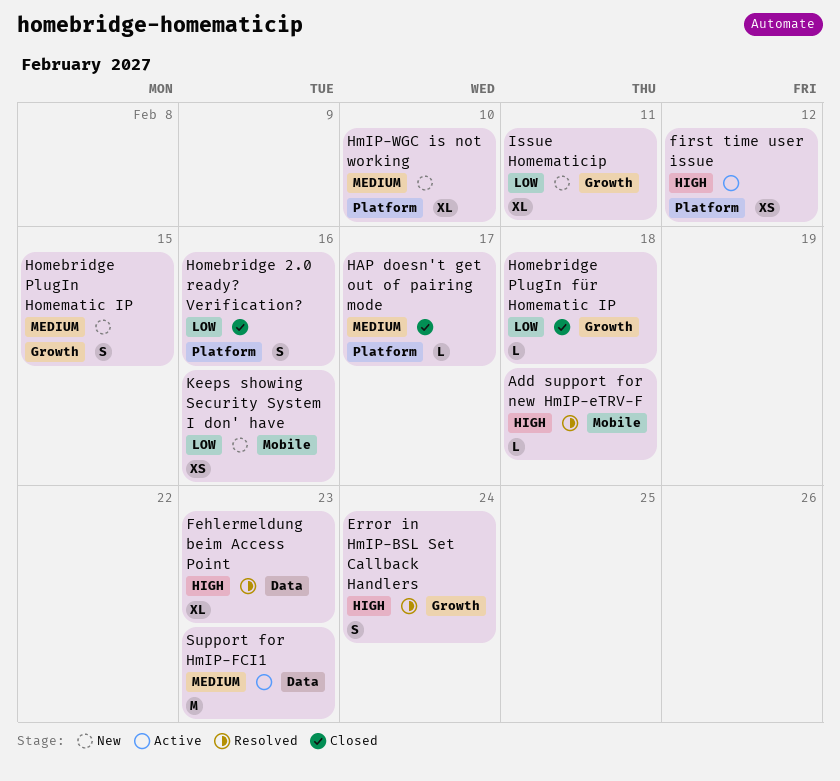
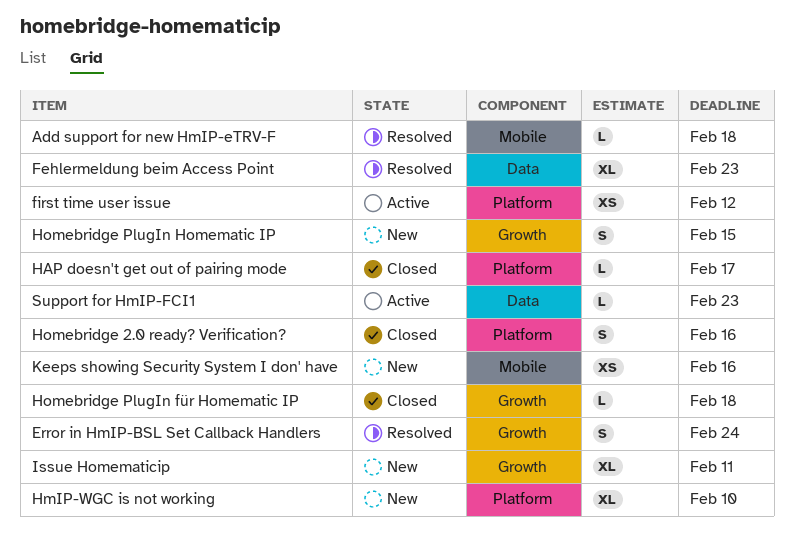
Support for HmIP-FCI1, estimate: M -> L

